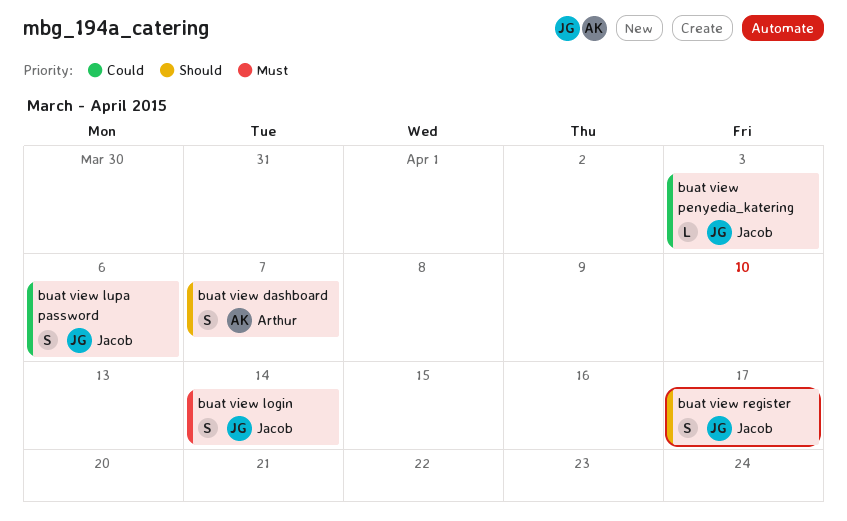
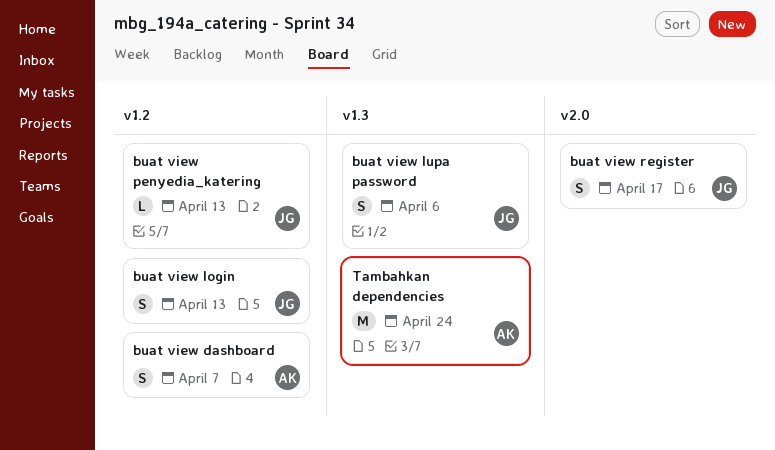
buat view login, due: Apr 14 -> Apr 13
buat view penyedia_katering, due: Apr 3 -> Apr 13
Tambahkan dependencies: none -> present

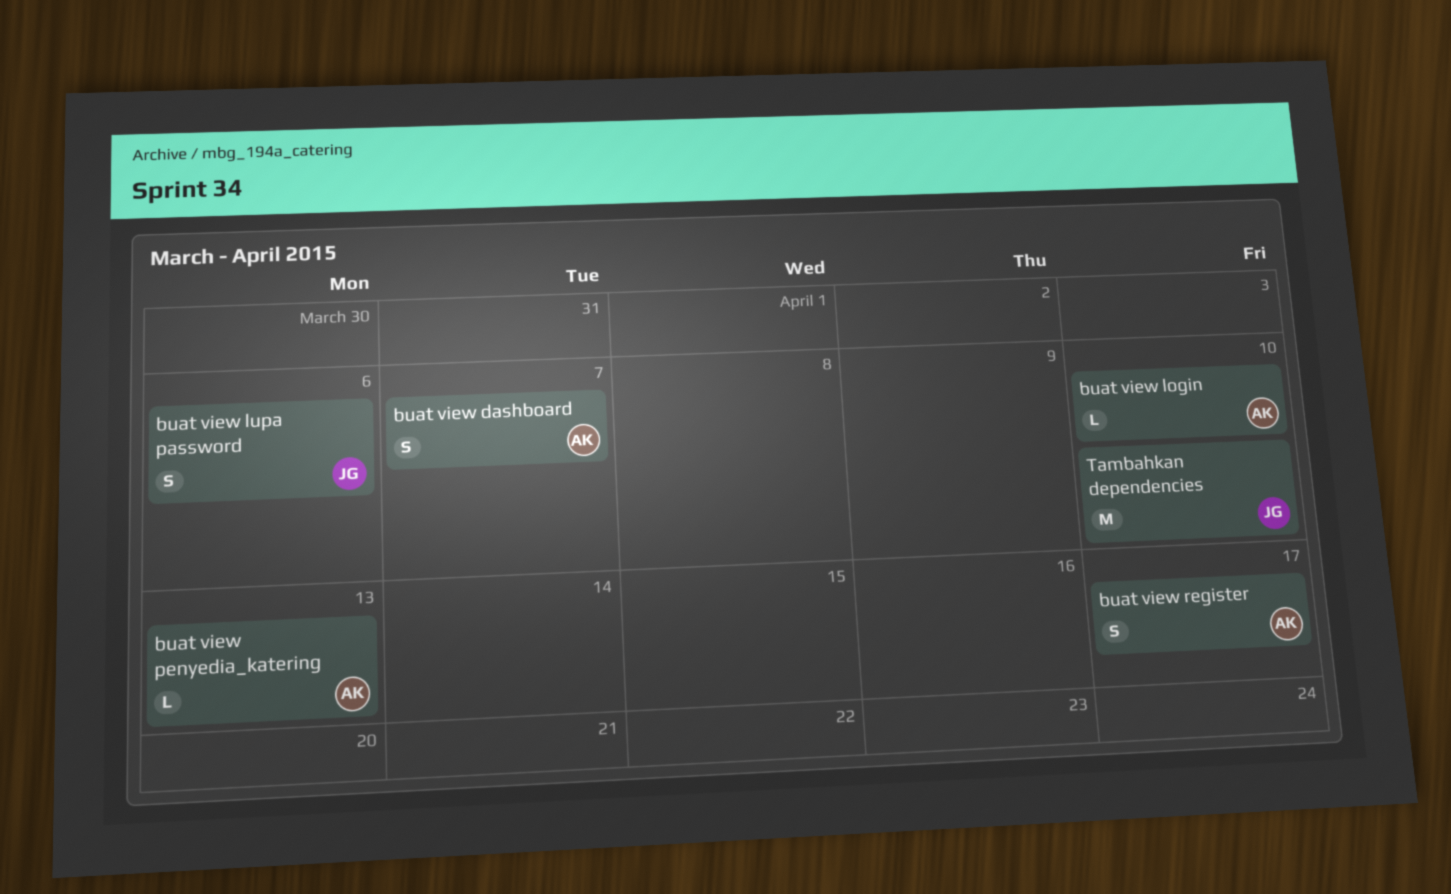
buat view login, owner: JG -> AK
buat view login, estimate: S -> L
buat view login, due: Apr 13 -> Apr 10
buat view penyedia_katering, owner: JG -> AK
buat view register, owner: JG -> AK
Tambahkan dependencies, owner: AK -> JG
Tambahkan dependencies, due: Apr 24 -> Apr 10

